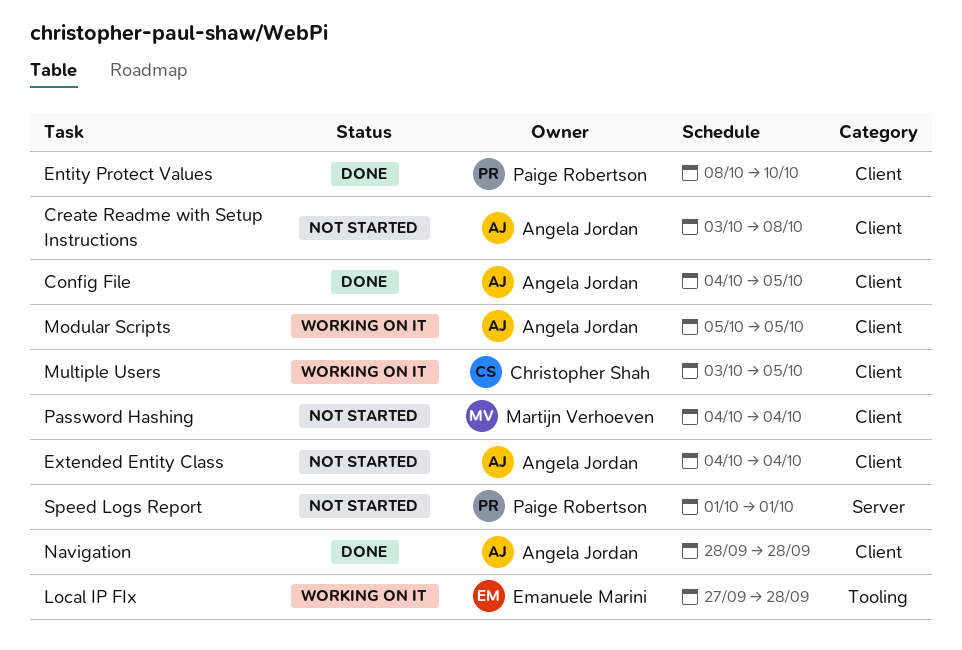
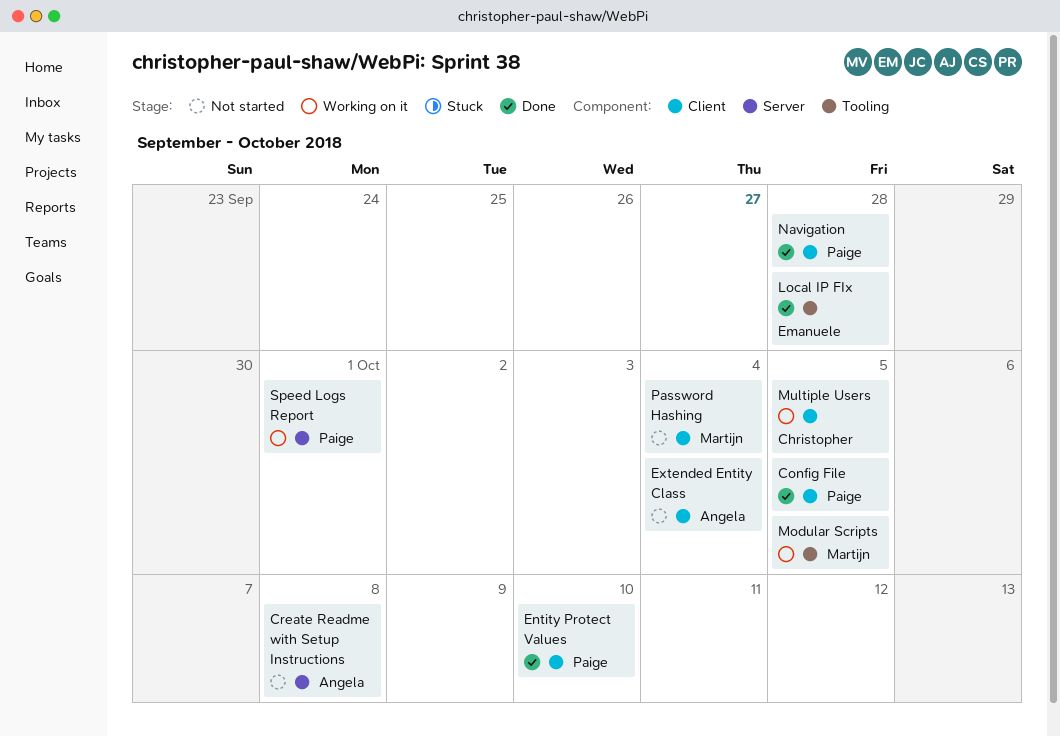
Config File, owner: Angela Jordan -> Paige Robertson
Create Readme with Setup Instructions, label: Client -> Server
Local IP FIx, status: Working on it -> Done
Modular Scripts, owner: Angela Jordan -> Martijn Verhoeven
Modular Scripts, label: Client -> Tooling
Navigation, owner: Angela Jordan -> Paige Robertson
Speed Logs Report, status: Not started -> Working on it

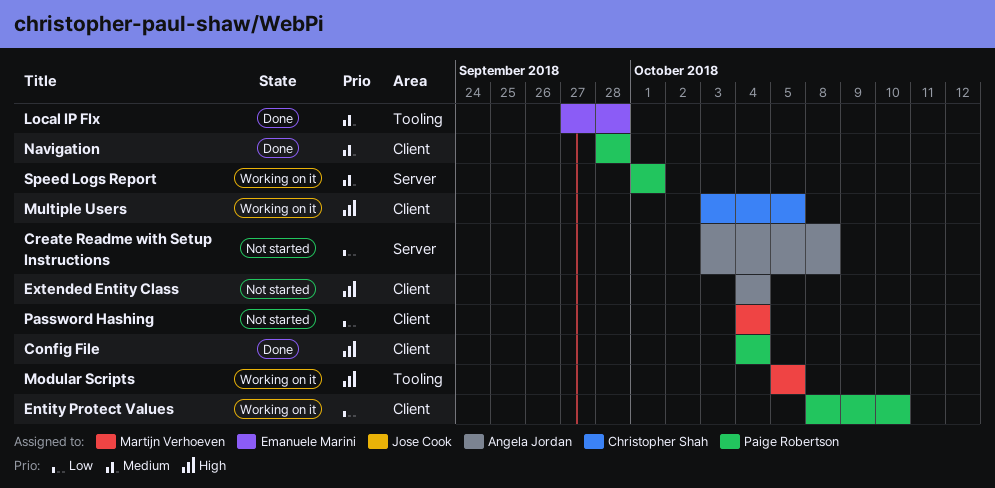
Config File, due: Oct 5 -> Oct 4
Entity Protect Values, status: Done -> Working on it

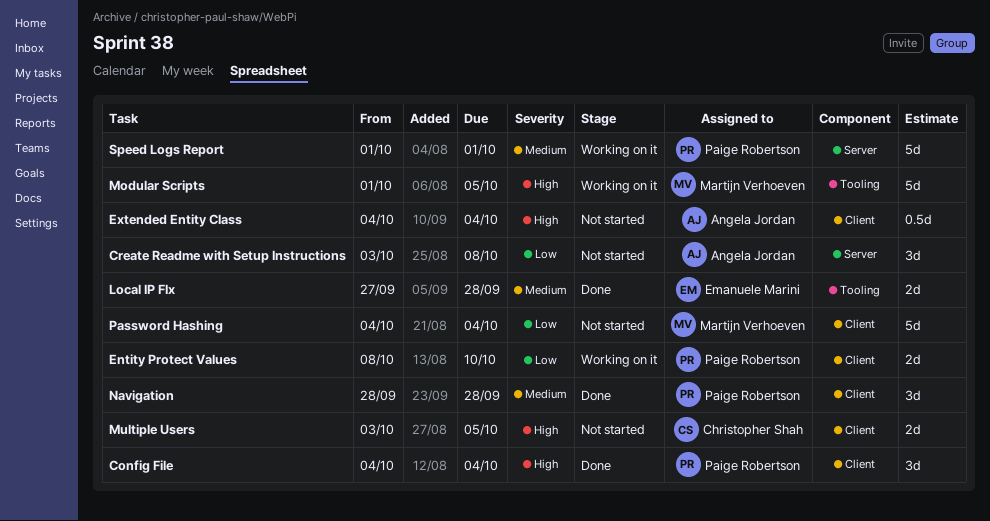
Modular Scripts, start: Oct 5 -> Oct 1
Multiple Users, status: Working on it -> Not started

